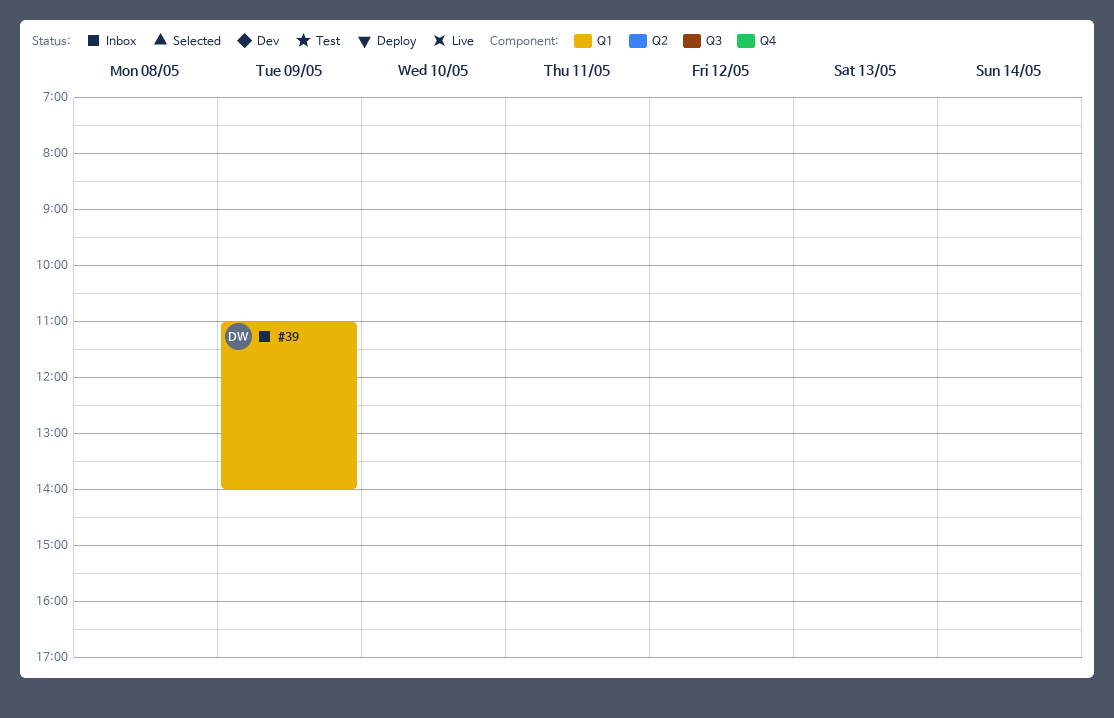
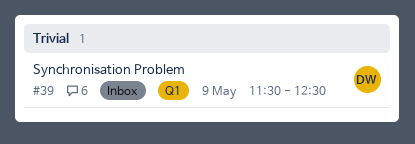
#39, begins: 11:00 -> 11:30
#39, ends: 14:00 -> 12:30

